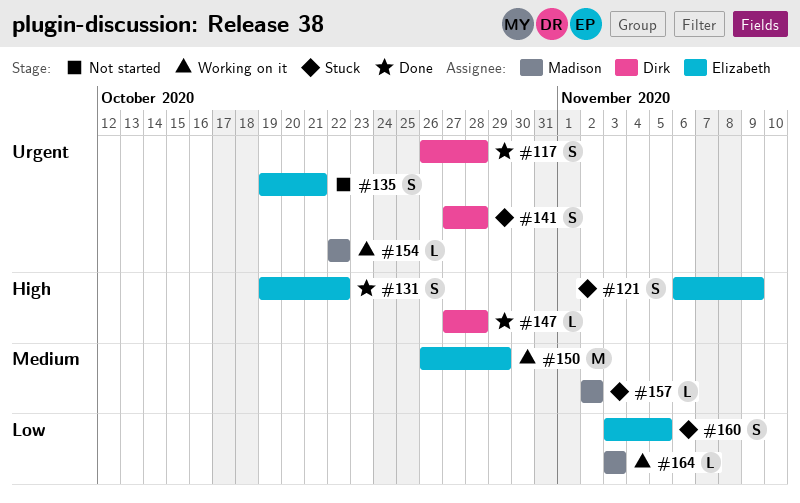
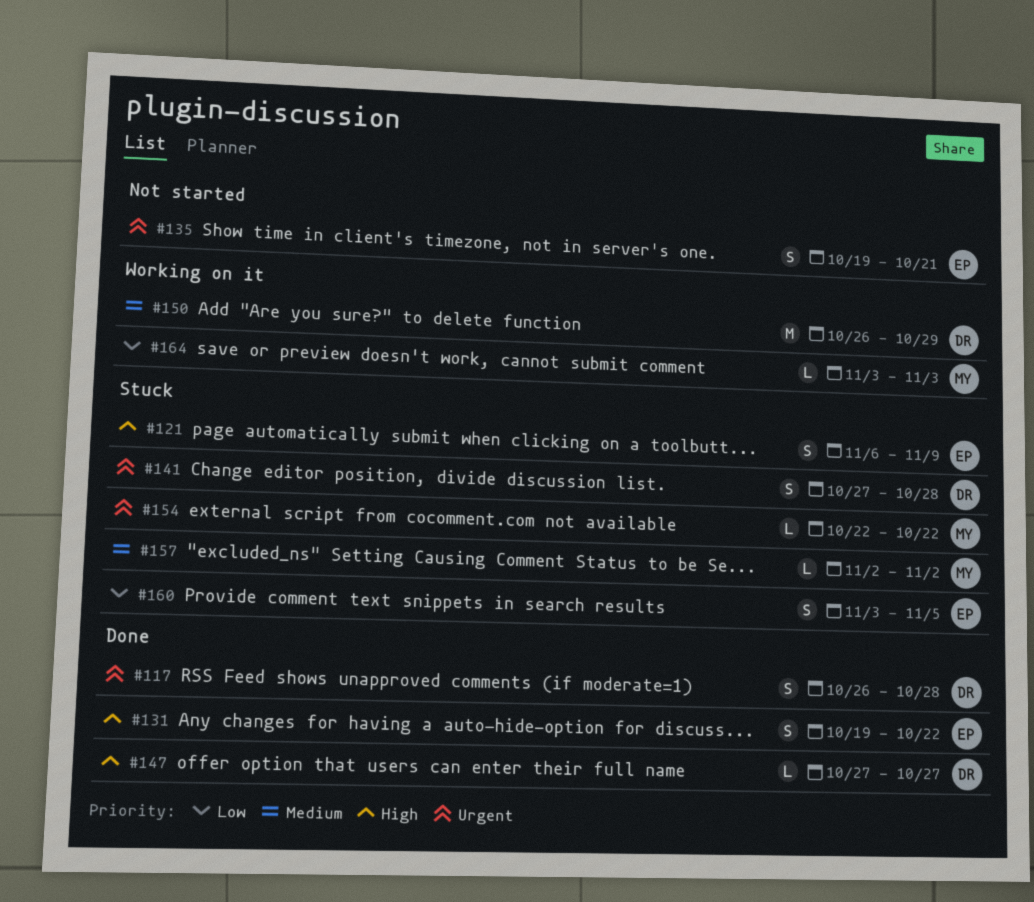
#147, due: Oct 28 -> Oct 27
#150, owner: Elizabeth -> Dirk
#154, status: Working on it -> Stuck

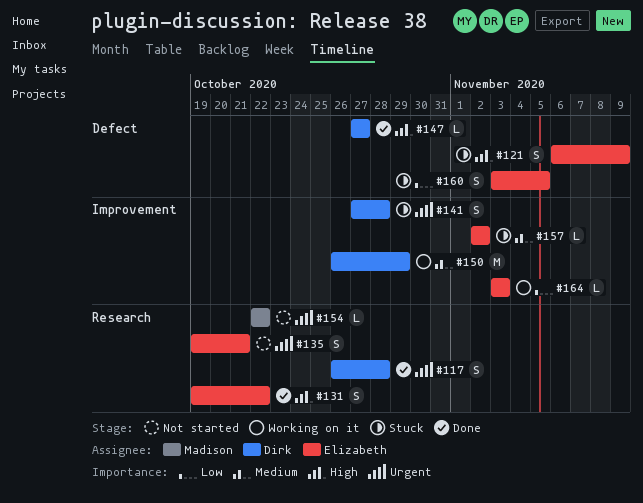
#154, status: Stuck -> Not started
#157, owner: Madison -> Elizabeth
#164, owner: Madison -> Elizabeth

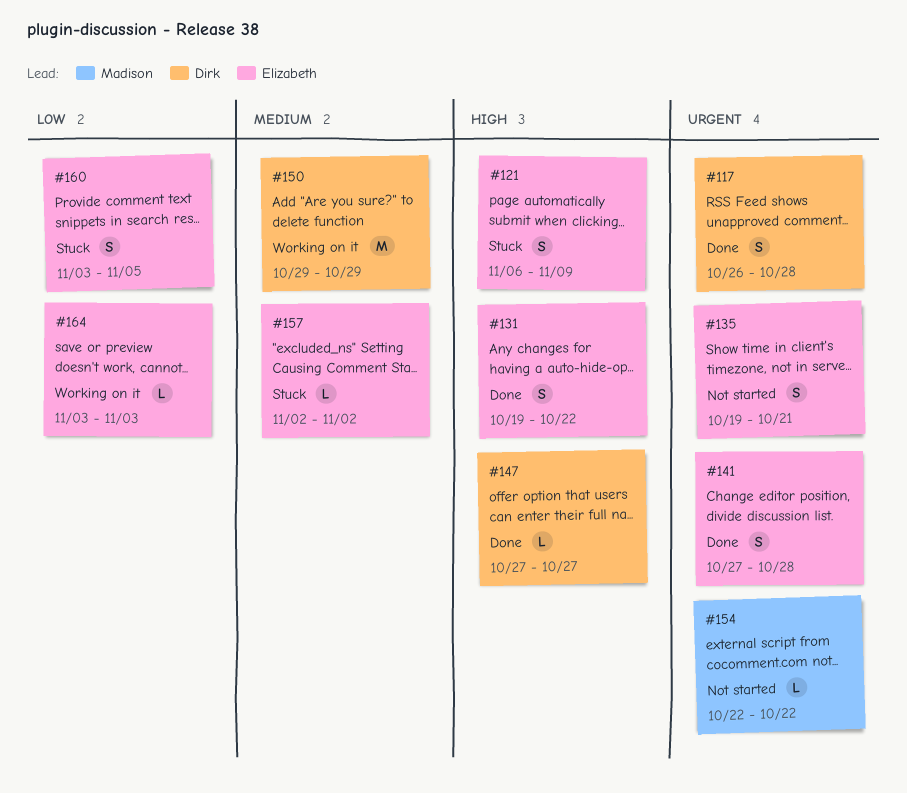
#141, status: Stuck -> Done
#141, owner: Dirk -> Elizabeth
#150, start: Oct 26 -> Oct 29

